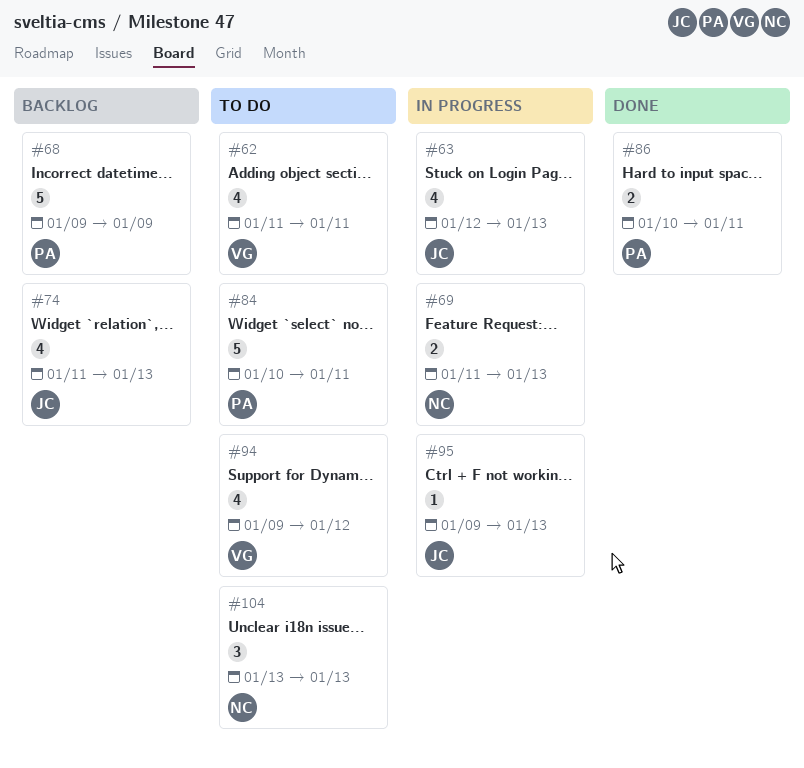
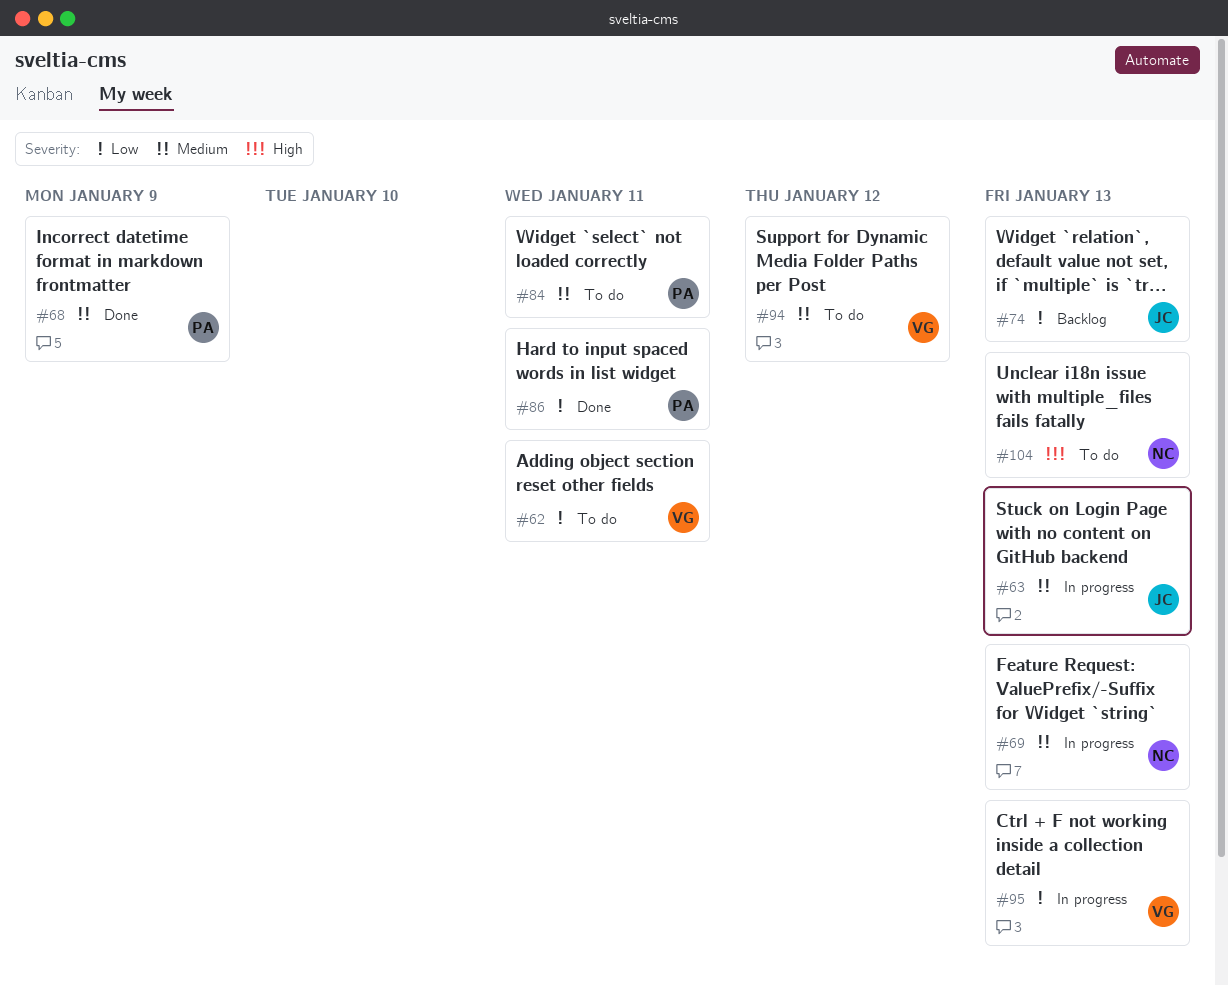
#68, status: Backlog -> Done
#95, owner: JC -> VG

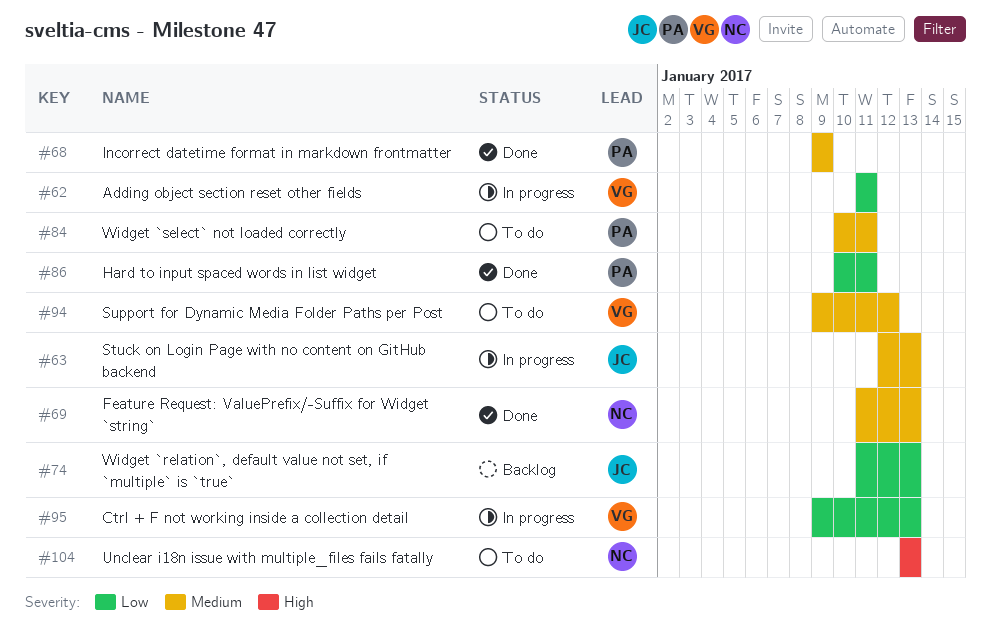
#62, status: To do -> In progress
#69, status: In progress -> Done

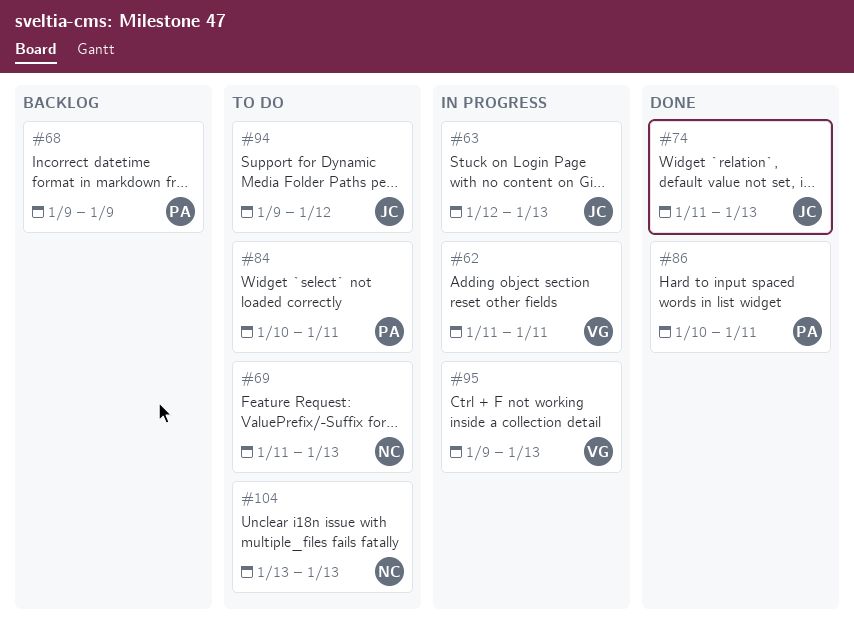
#68, status: Done -> Backlog
#69, status: Done -> To do
#74, status: Backlog -> Done
#94, owner: VG -> JC

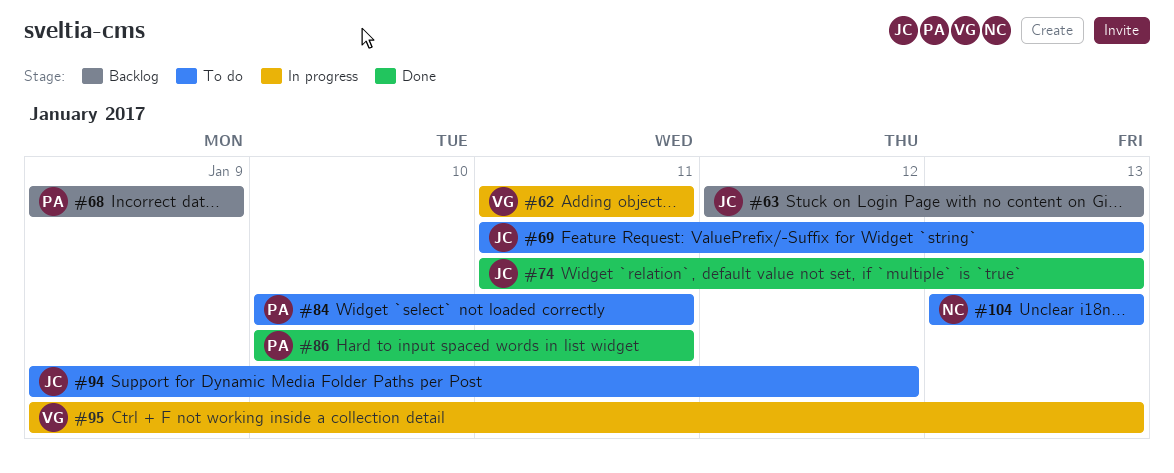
#63, status: In progress -> Backlog
#69, owner: NC -> JC

